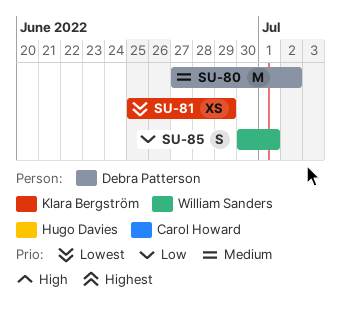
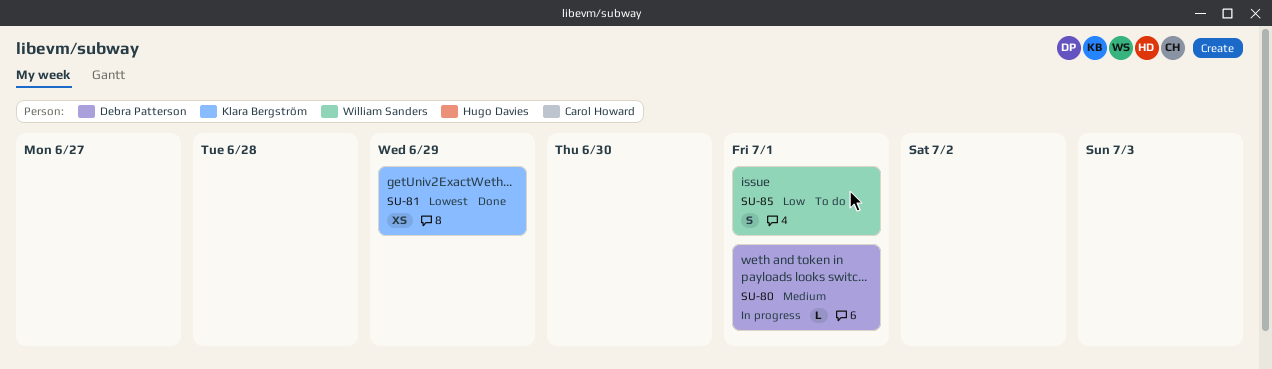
SU-80, estimate: M -> L
SU-80, due: Jul 2 -> Jul 1

